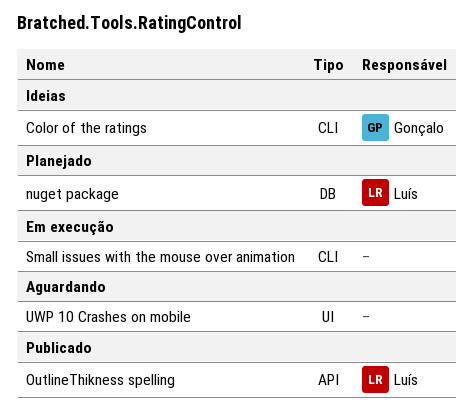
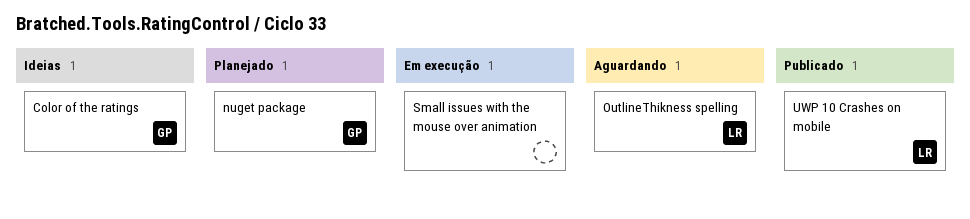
nuget package, owner: Luís -> Gonçalo
OutlineThikness spelling, status: Publicado -> Aguardando
UWP 10 Crashes on mobile, status: Aguardando -> Publicado
UWP 10 Crashes on mobile, owner: none -> Luís

